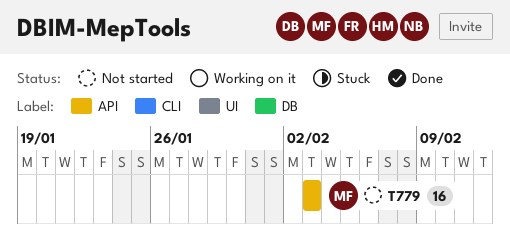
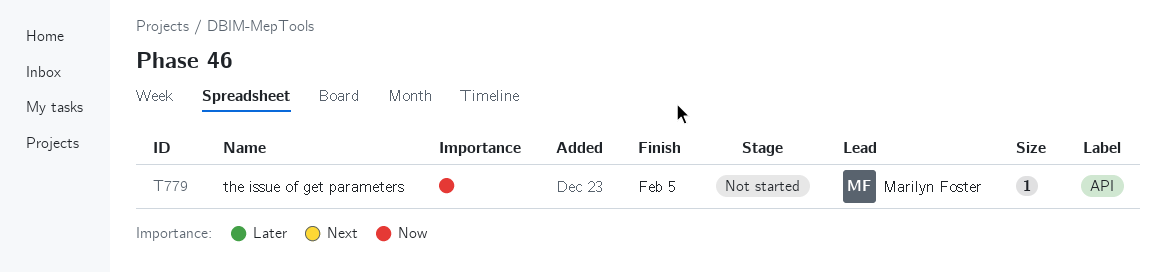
T779, estimate: 16 -> 1
T779, due: Feb 3 -> Feb 5

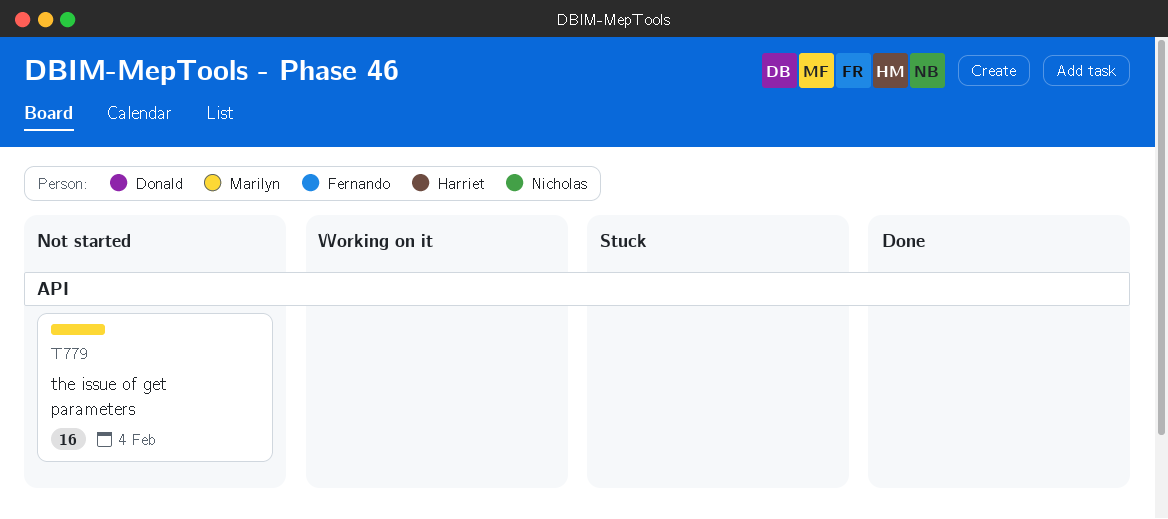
T779, estimate: 1 -> 16
T779, due: Feb 5 -> Feb 4

